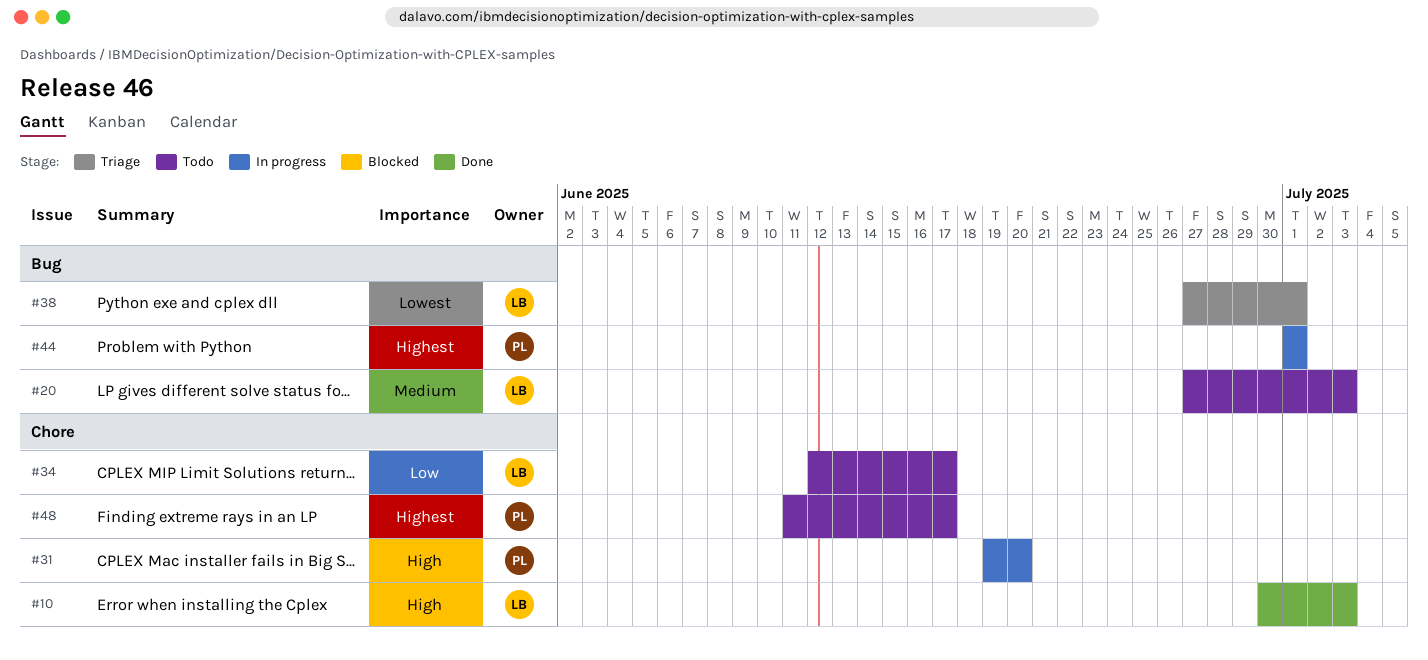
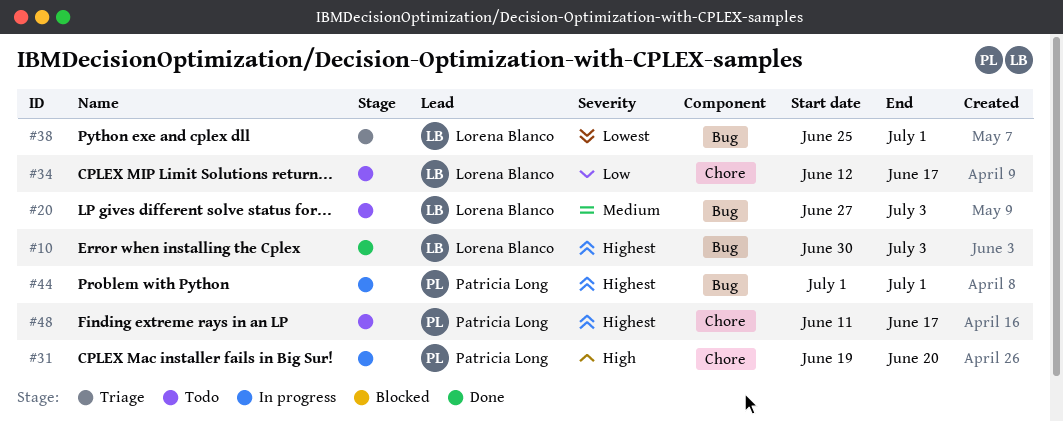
#10, priority: High -> Highest
#10, label: Chore -> Bug
#38, start: Jun 27 -> Jun 25

